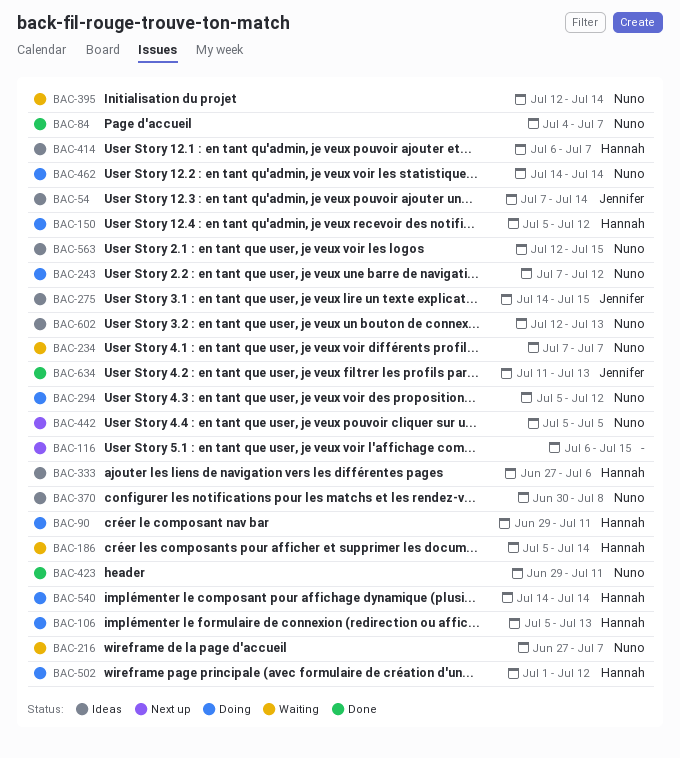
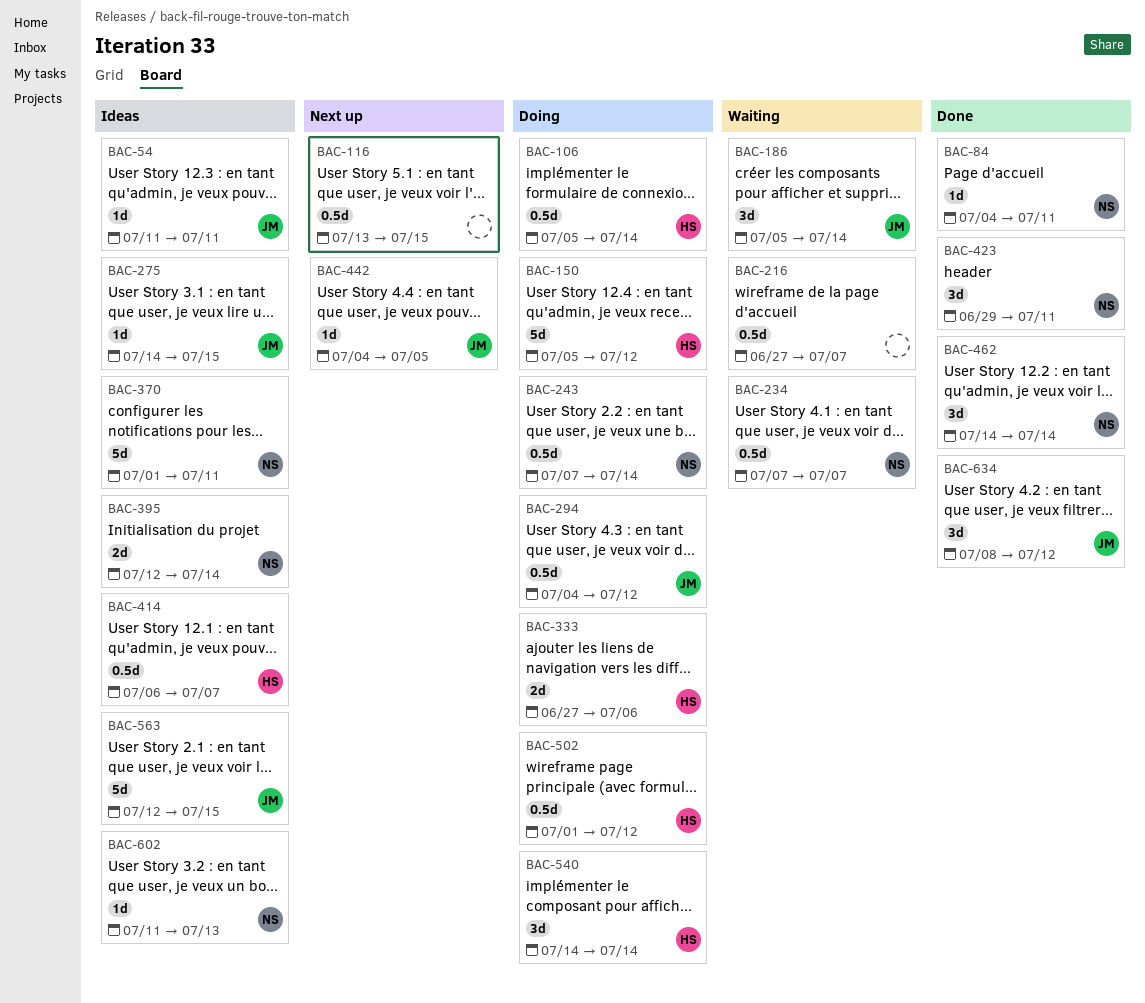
BAC-54, start: Jul 7 -> Jul 11
BAC-54, due: Jul 14 -> Jul 11
BAC-84, due: Jul 7 -> Jul 11
BAC-90: present -> none
BAC-106, due: Jul 13 -> Jul 14
BAC-116, start: Jul 6 -> Jul 13
BAC-186, owner: Hannah -> Jennifer
BAC-216, owner: Nuno -> none
BAC-243, due: Jul 12 -> Jul 14
BAC-294, owner: Nuno -> Jennifer
BAC-294, start: Jul 5 -> Jul 4
BAC-333, status: Ideas -> Doing
BAC-370, start: Jun 30 -> Jul 1
BAC-370, due: Jul 8 -> Jul 11
BAC-395, status: Waiting -> Ideas
BAC-442, owner: Nuno -> Jennifer
BAC-442, start: Jul 5 -> Jul 4
BAC-462, status: Doing -> Done
BAC-563, owner: Nuno -> Jennifer
BAC-602, start: Jul 12 -> Jul 11
BAC-634, start: Jul 11 -> Jul 8
BAC-634, due: Jul 13 -> Jul 12

